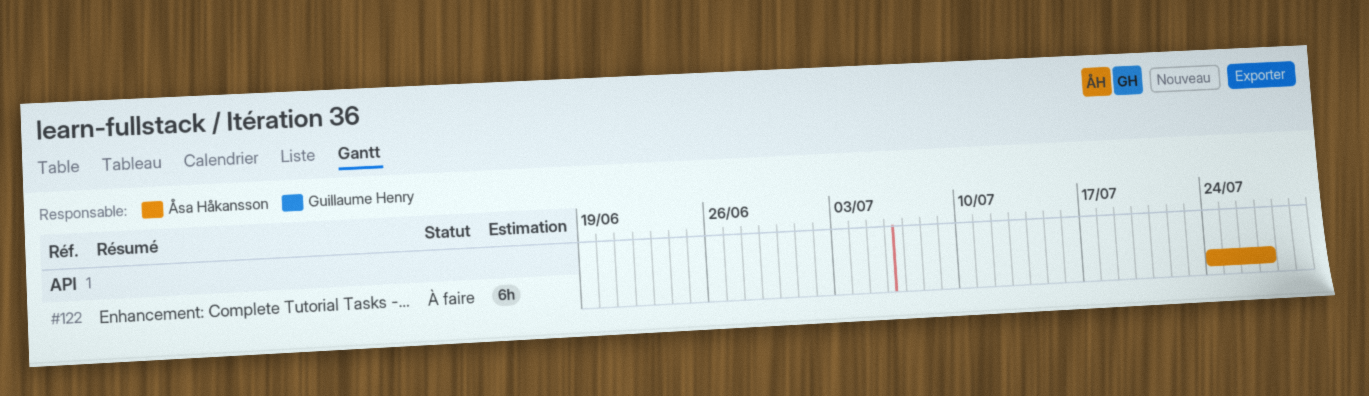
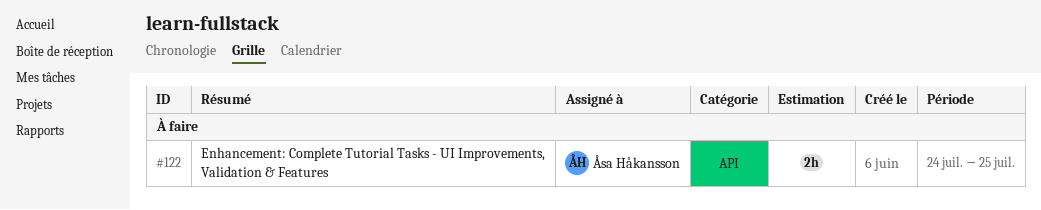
#122, estimate: 6h -> 2h
#122, due: Jul 27 -> Jul 25

